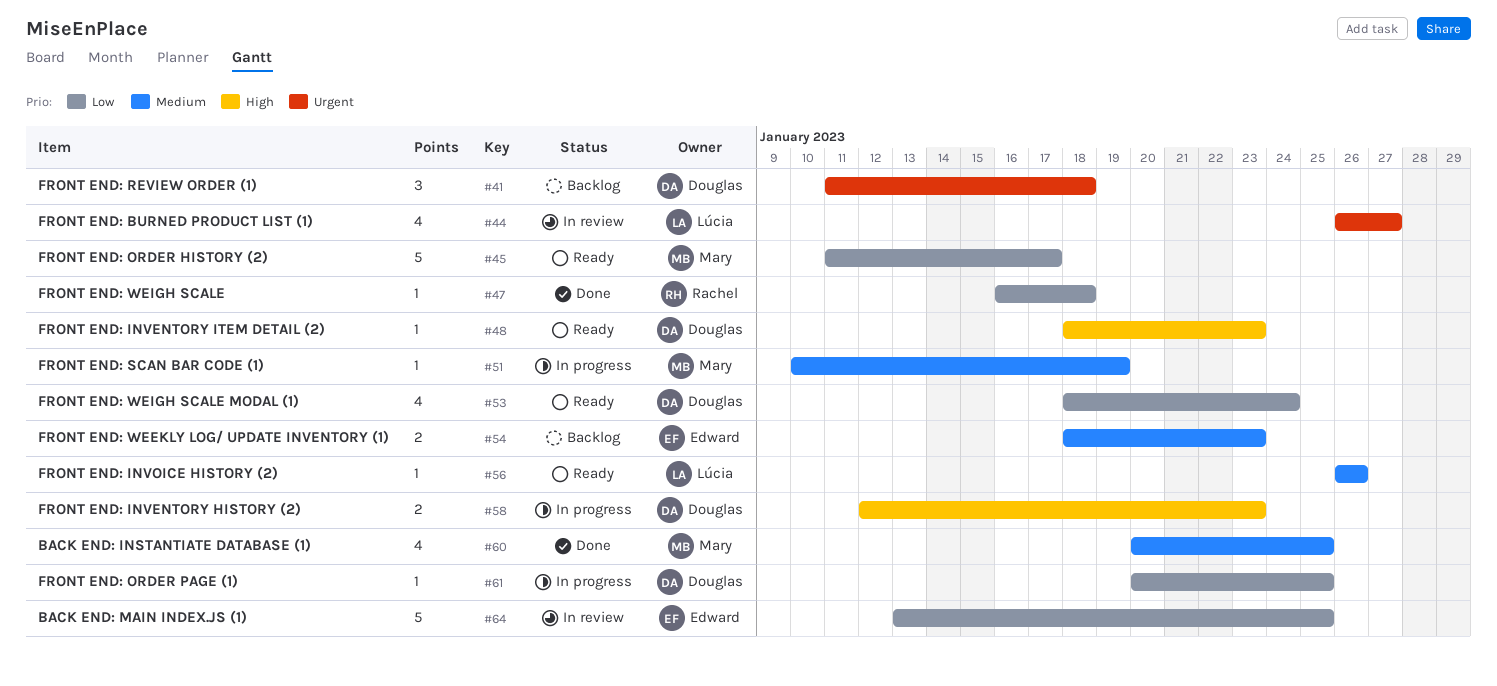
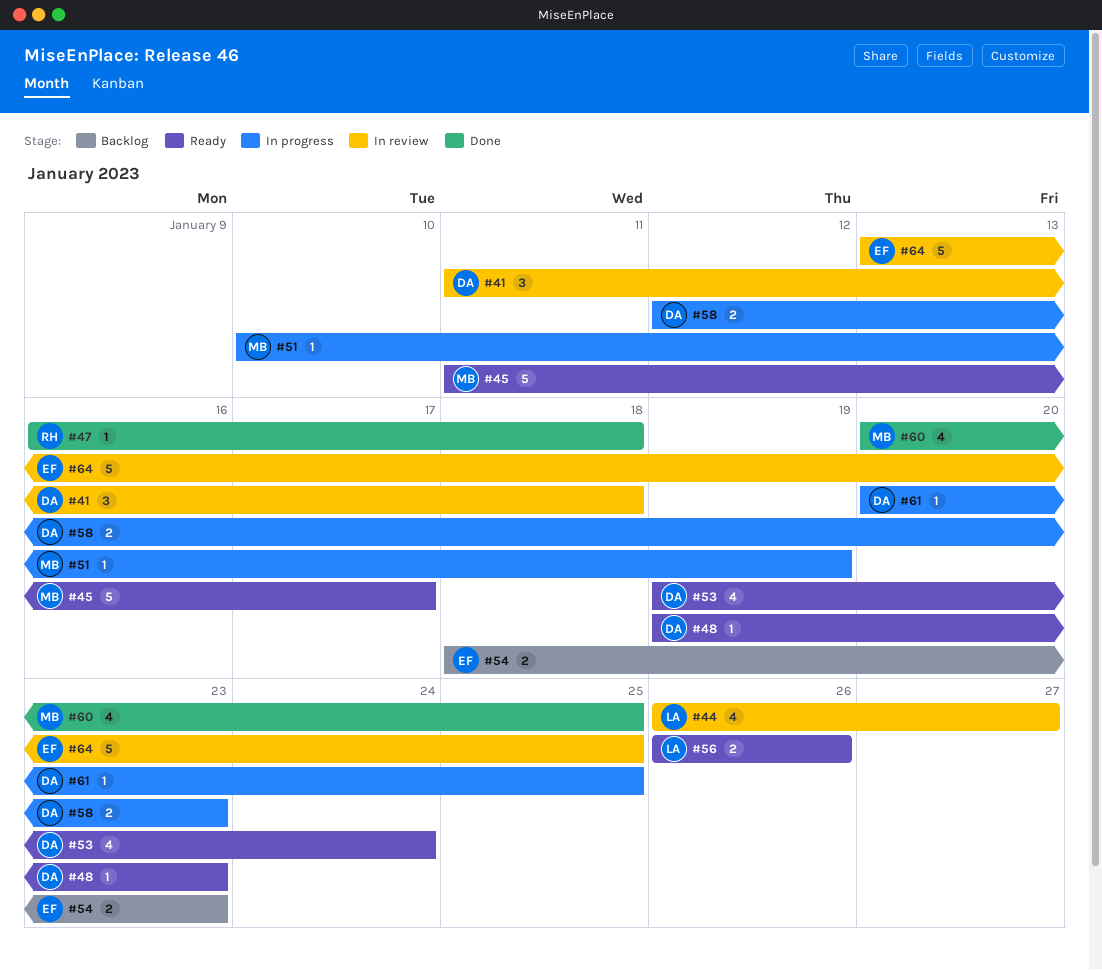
#41, status: Backlog -> In review
#48, start: Jan 18 -> Jan 19
#53, start: Jan 18 -> Jan 19
#56, estimate: 1 -> 2

